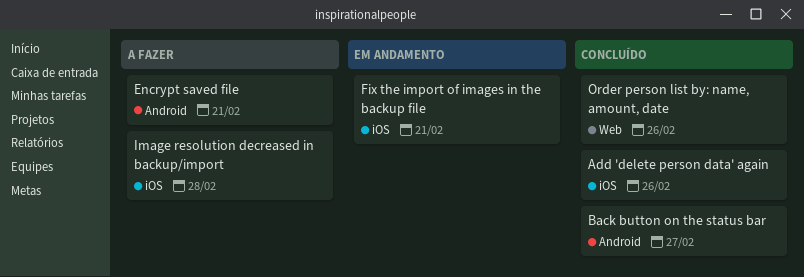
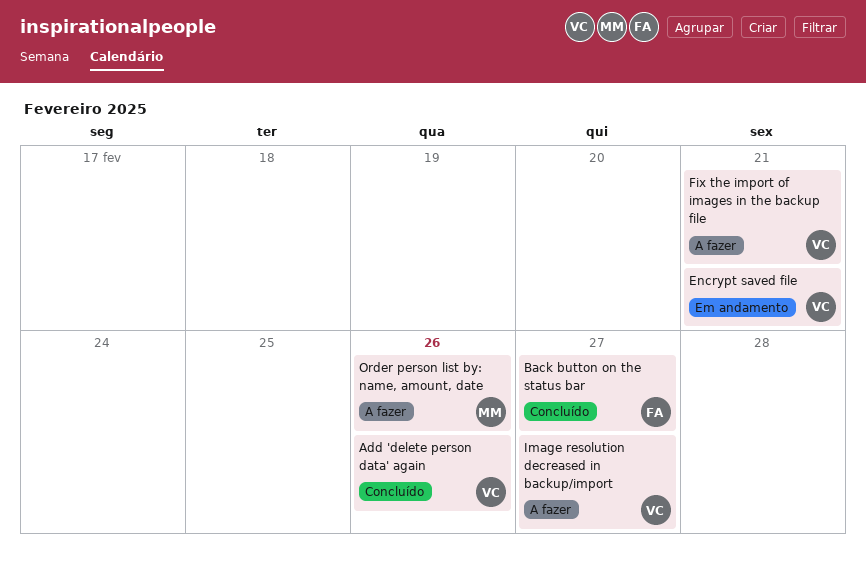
Encrypt saved file, status: A fazer -> Em andamento
Fix the import of images in the backup file, status: Em andamento -> A fazer
Image resolution decreased in backup/import, due: Feb 28 -> Feb 27
Order person list by: name, amount, date, status: Concluído -> A fazer

